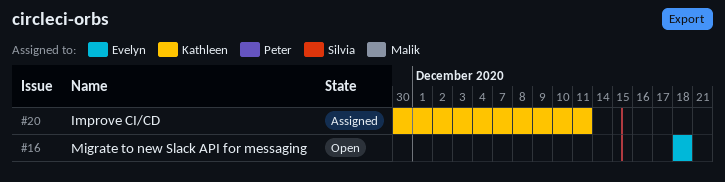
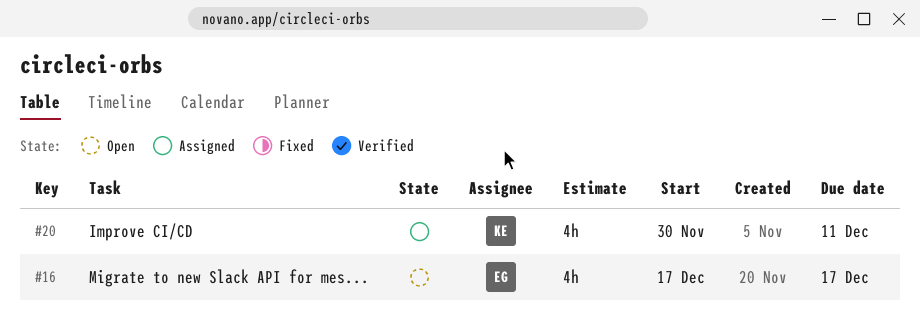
#16, start: Dec 18 -> Dec 17
#16, due: Dec 18 -> Dec 17

